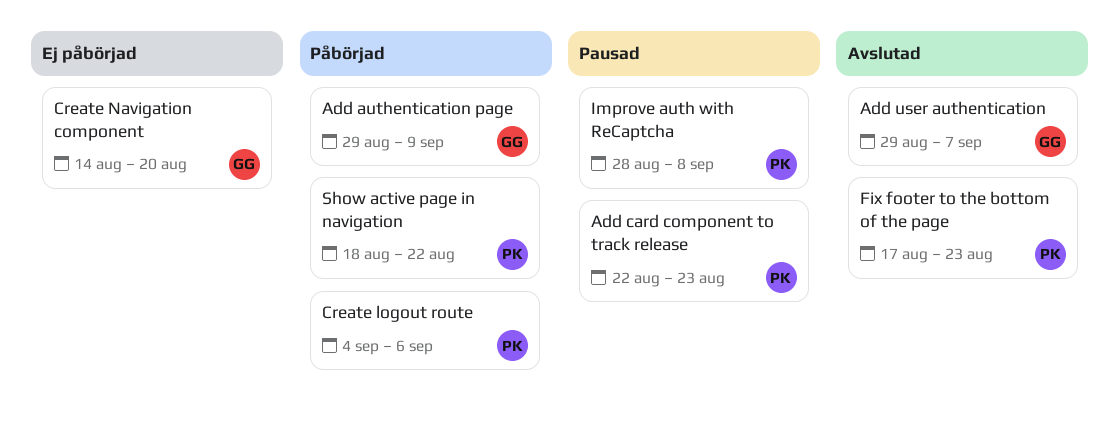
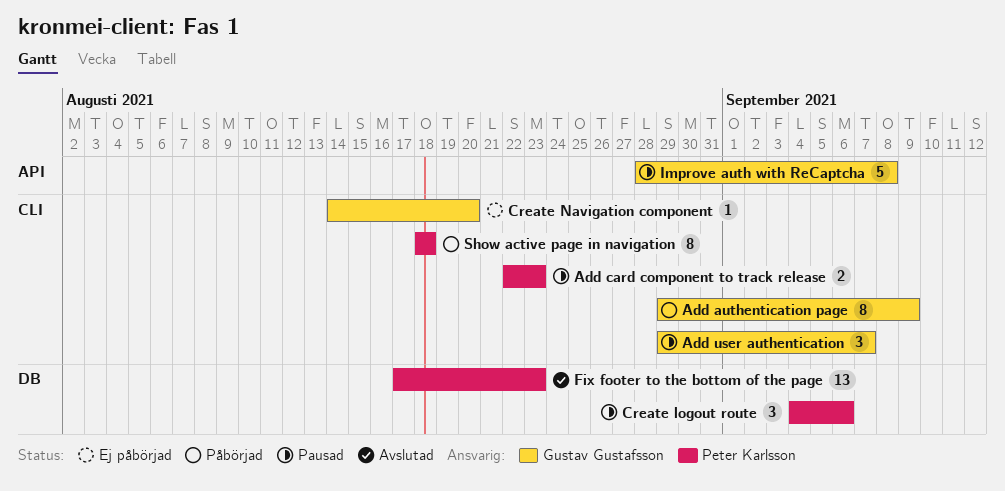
Add user authentication, status: Avslutad -> Pausad
Create logout route, status: Påbörjad -> Pausad
Improve auth with ReCaptcha, owner: Peter Karlsson -> Gustav Gustafsson
Show active page in navigation, due: Aug 22 -> Aug 18

